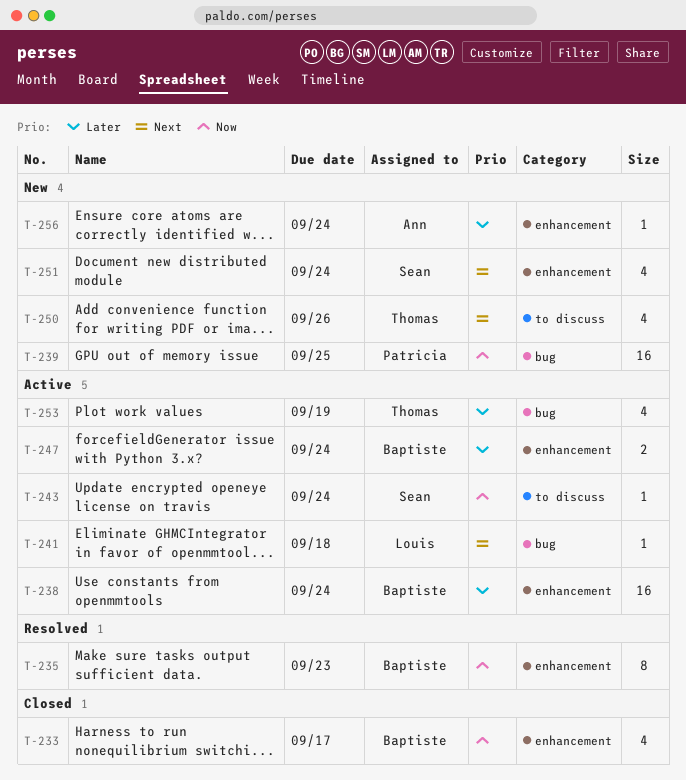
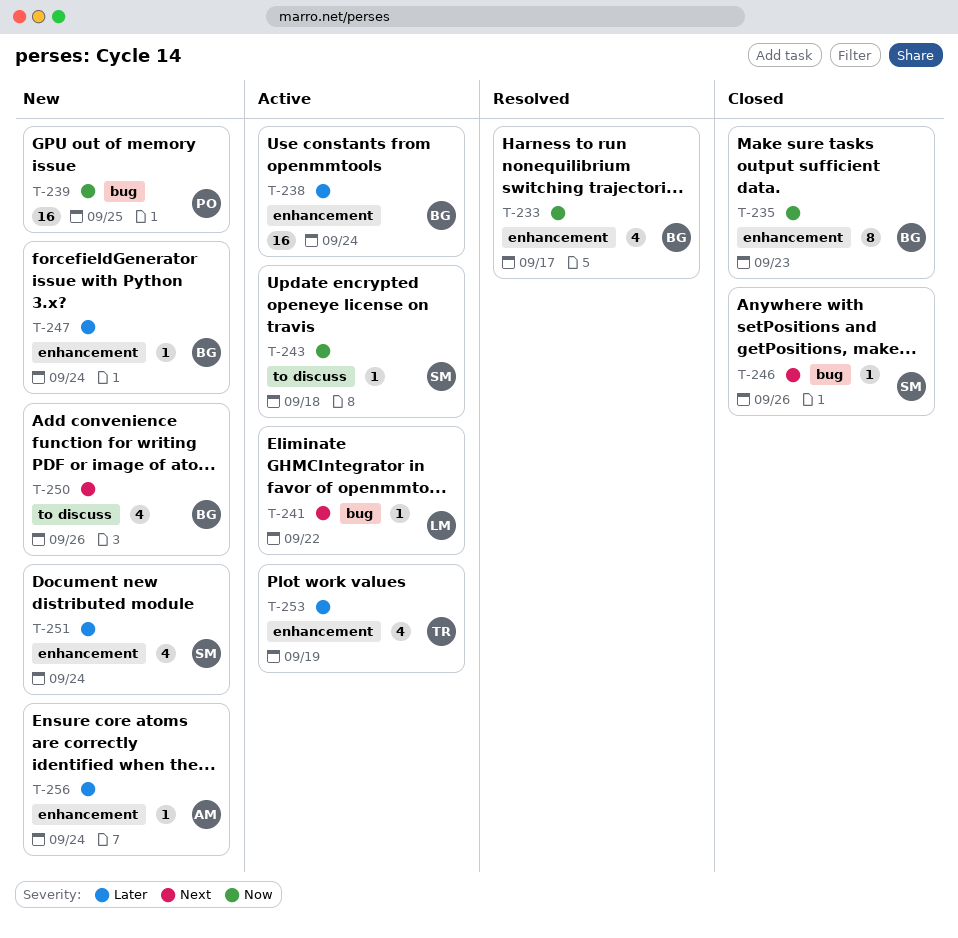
T-233, status: Closed -> Resolved
T-235, status: Resolved -> Closed
T-241, due: Sep 18 -> Sep 22
T-243, due: Sep 24 -> Sep 18
T-246: none -> present
T-247, status: Active -> New
T-247, estimate: 2 -> 1
T-250, owner: Thomas -> Baptiste
T-251, priority: Next -> Later
T-253, label: bug -> enhancement

